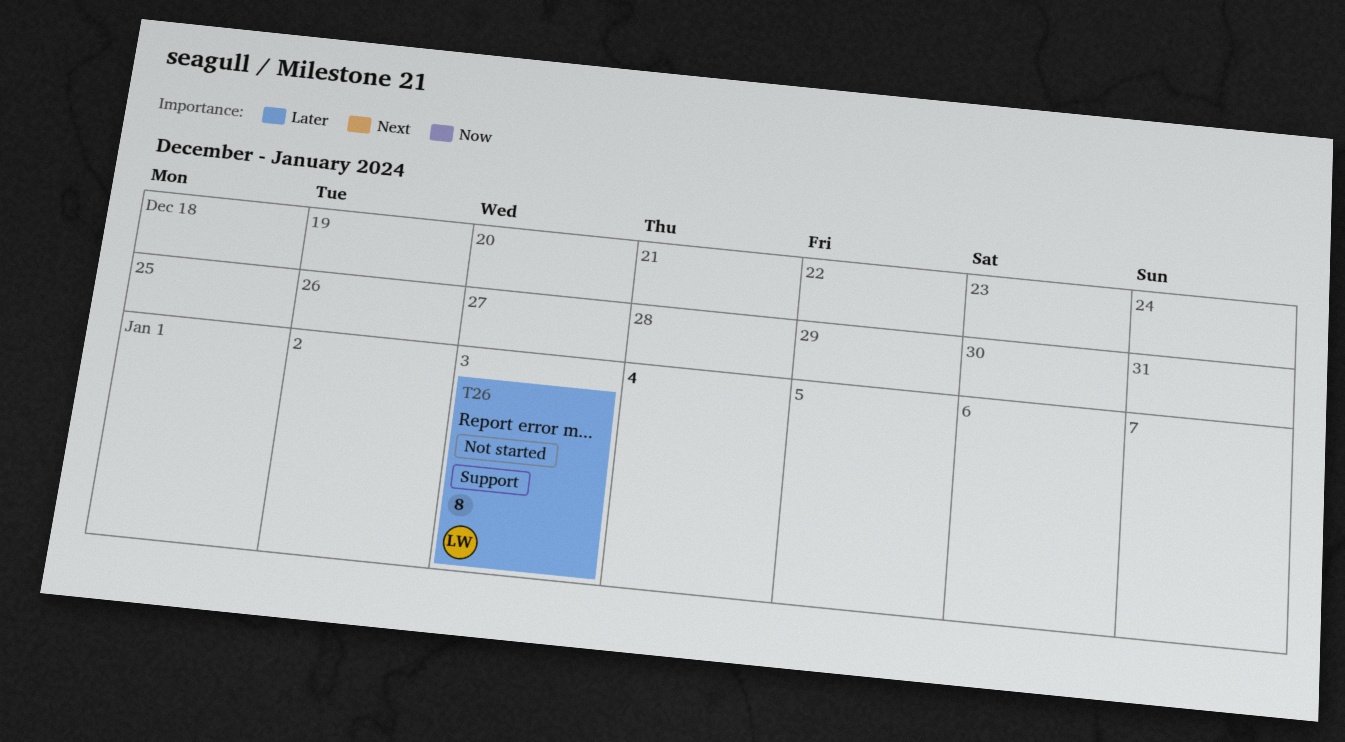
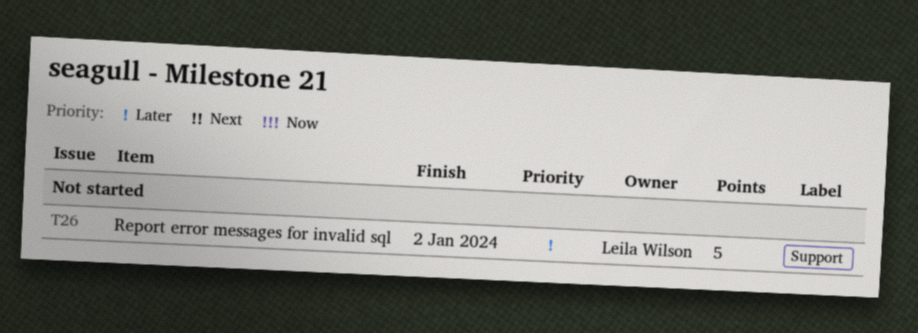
T26, estimate: 8 -> 5
T26, due: Jan 3 -> Jan 2

